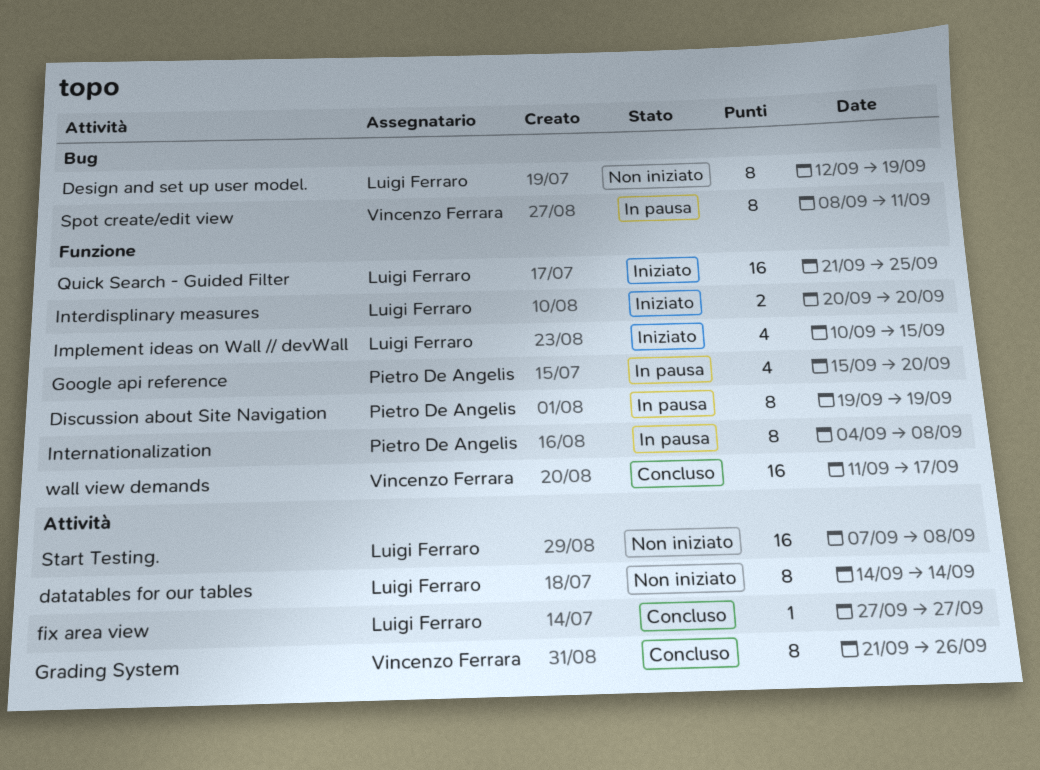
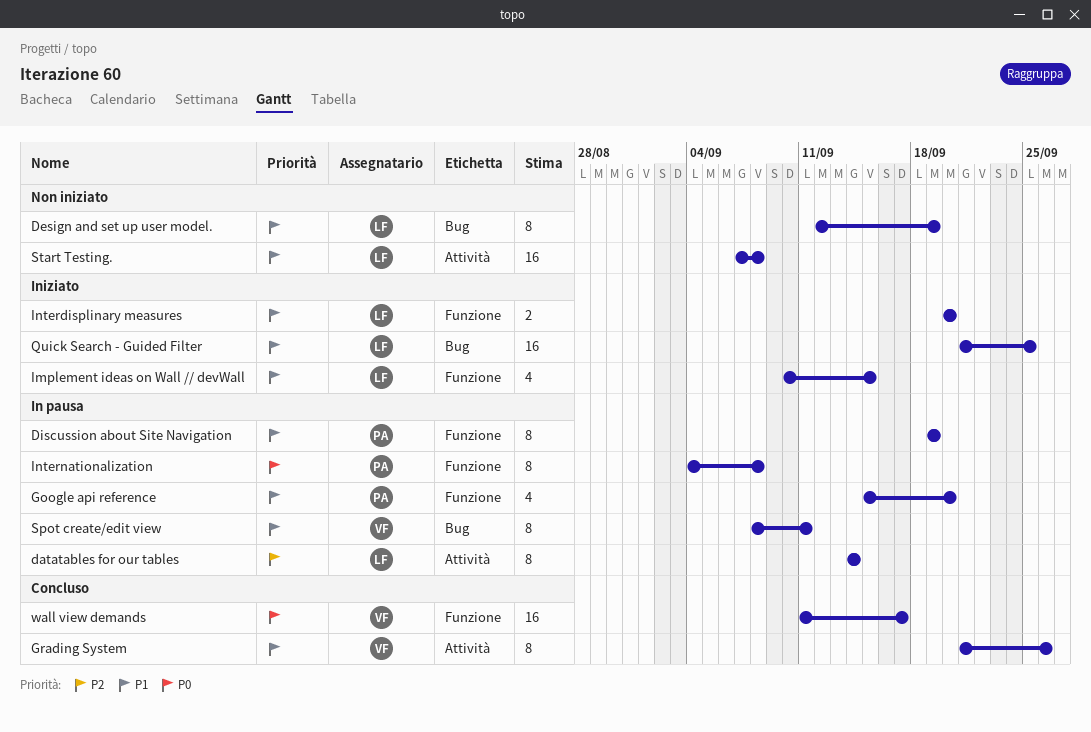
datatables for our tables, status: Non iniziato -> In pausa
fix area view: present -> none
Quick Search - Guided Filter, label: Funzione -> Bug

